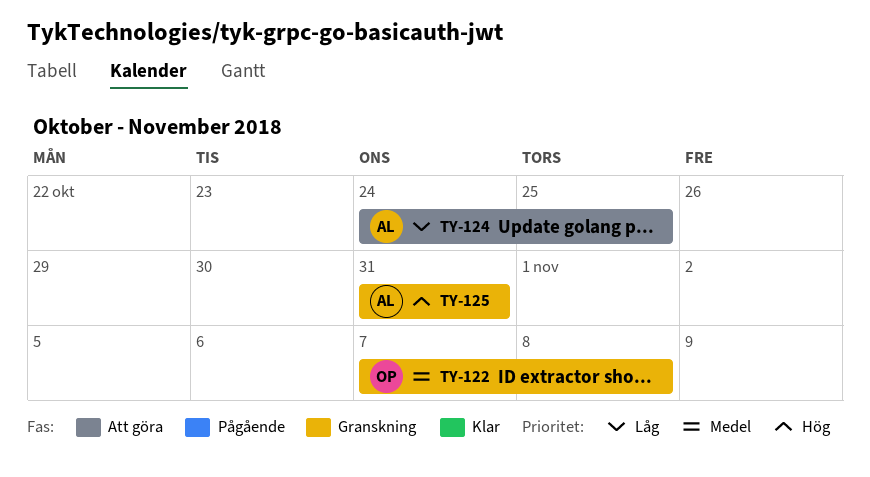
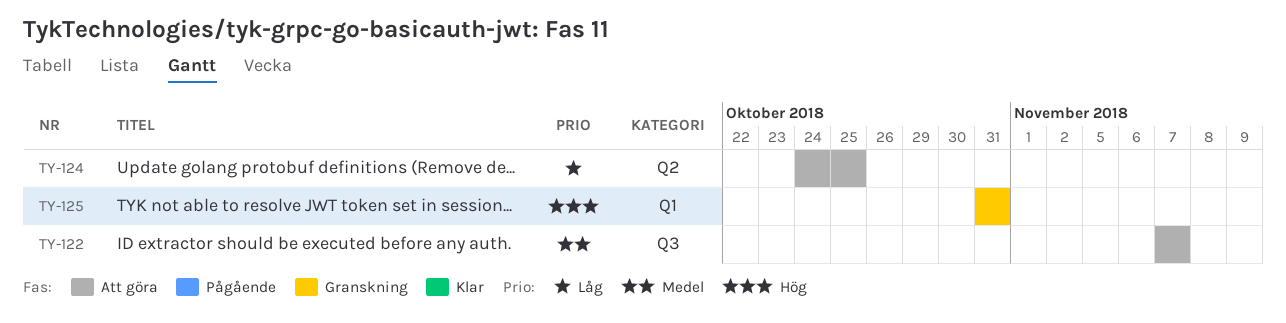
TY-122, status: Granskning -> Att göra
TY-122, due: Nov 8 -> Nov 7

